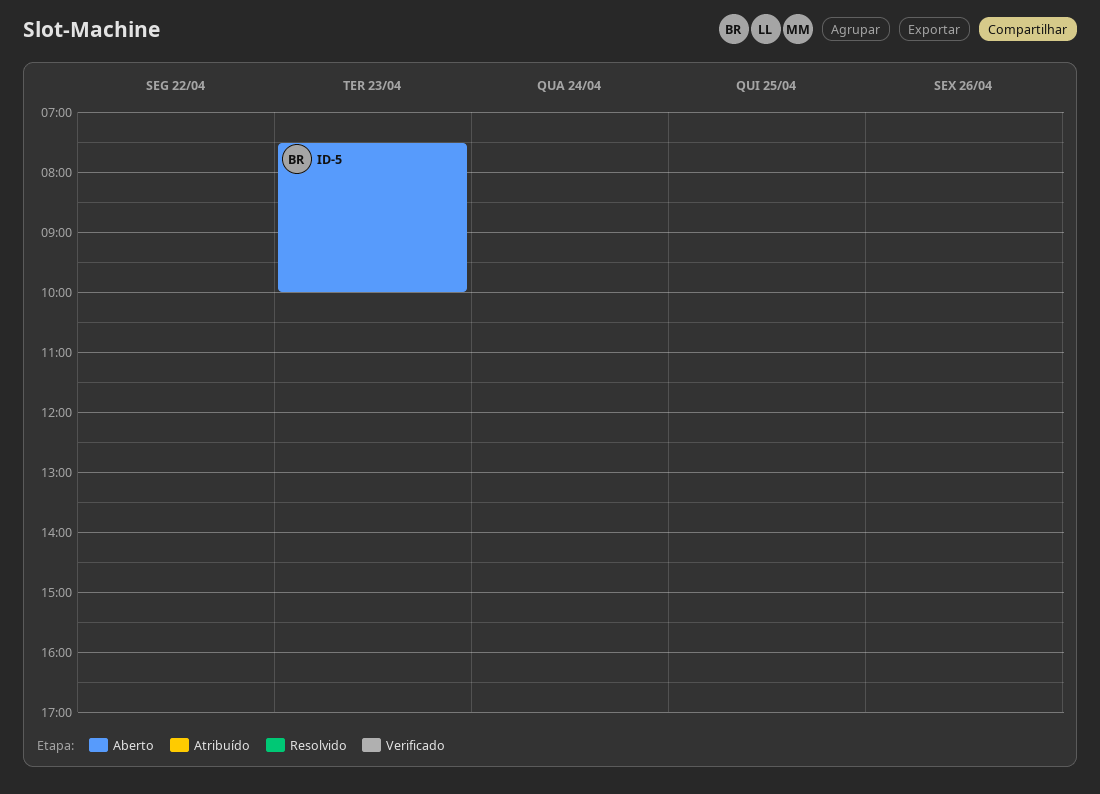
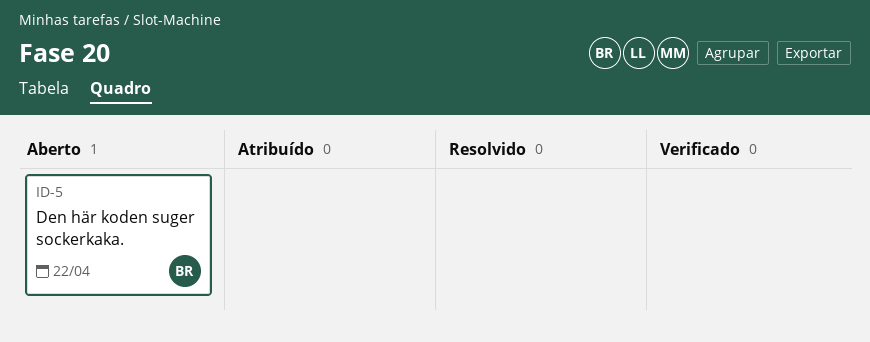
ID-5, day: Apr 23 -> Apr 22

